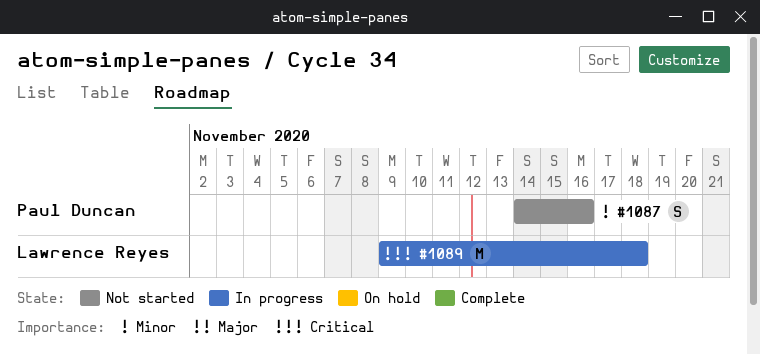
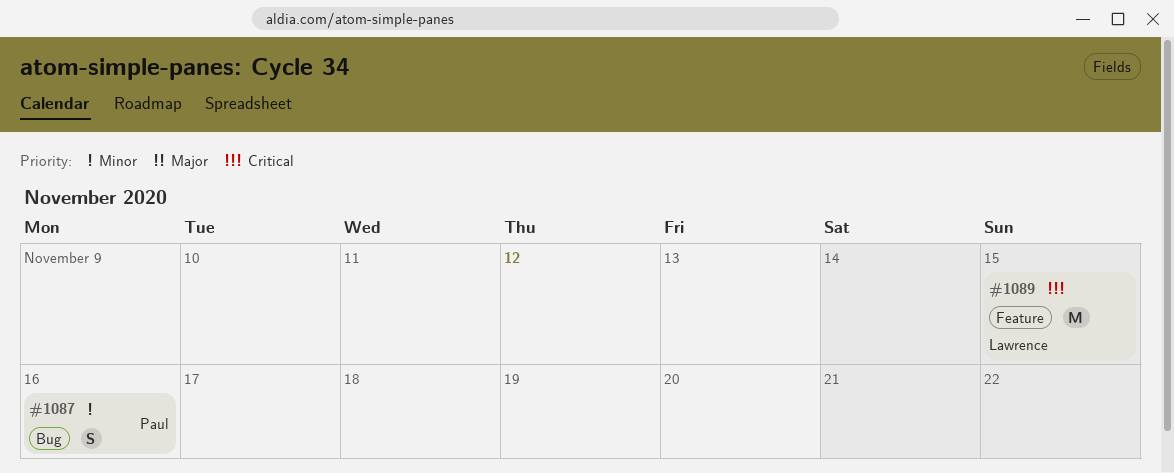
#1089, due: Nov 18 -> Nov 15

